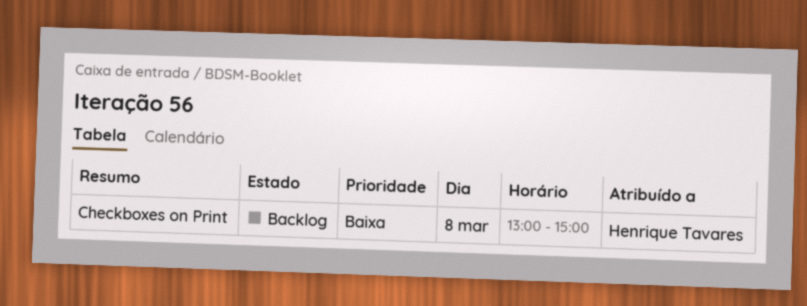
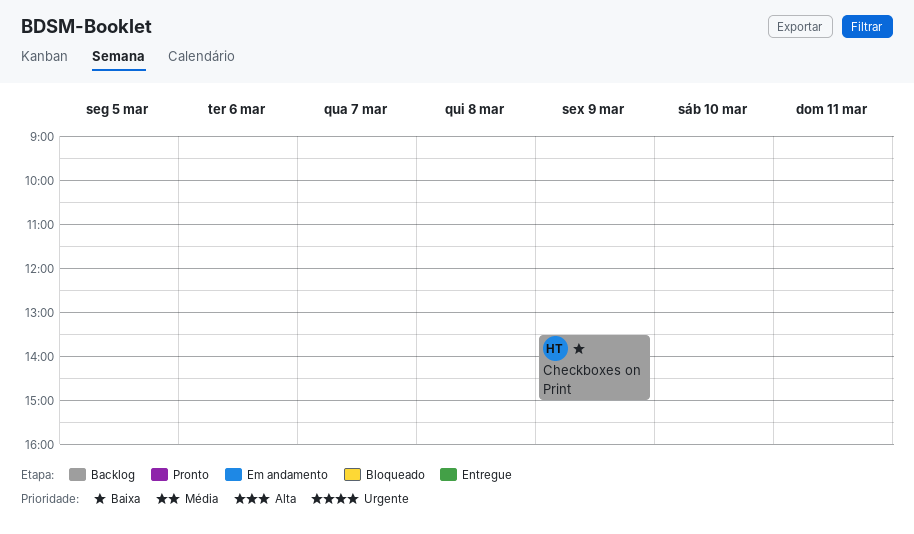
Checkboxes on Print, day: Mar 8 -> Mar 9
Checkboxes on Print, begins: 13:00 -> 13:30

